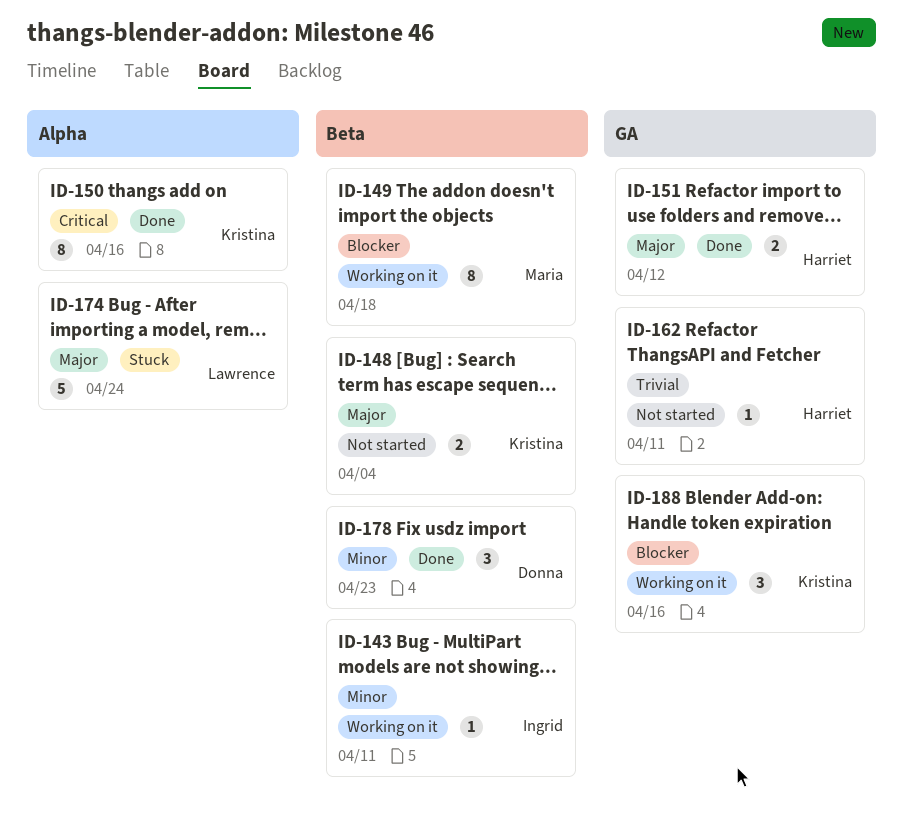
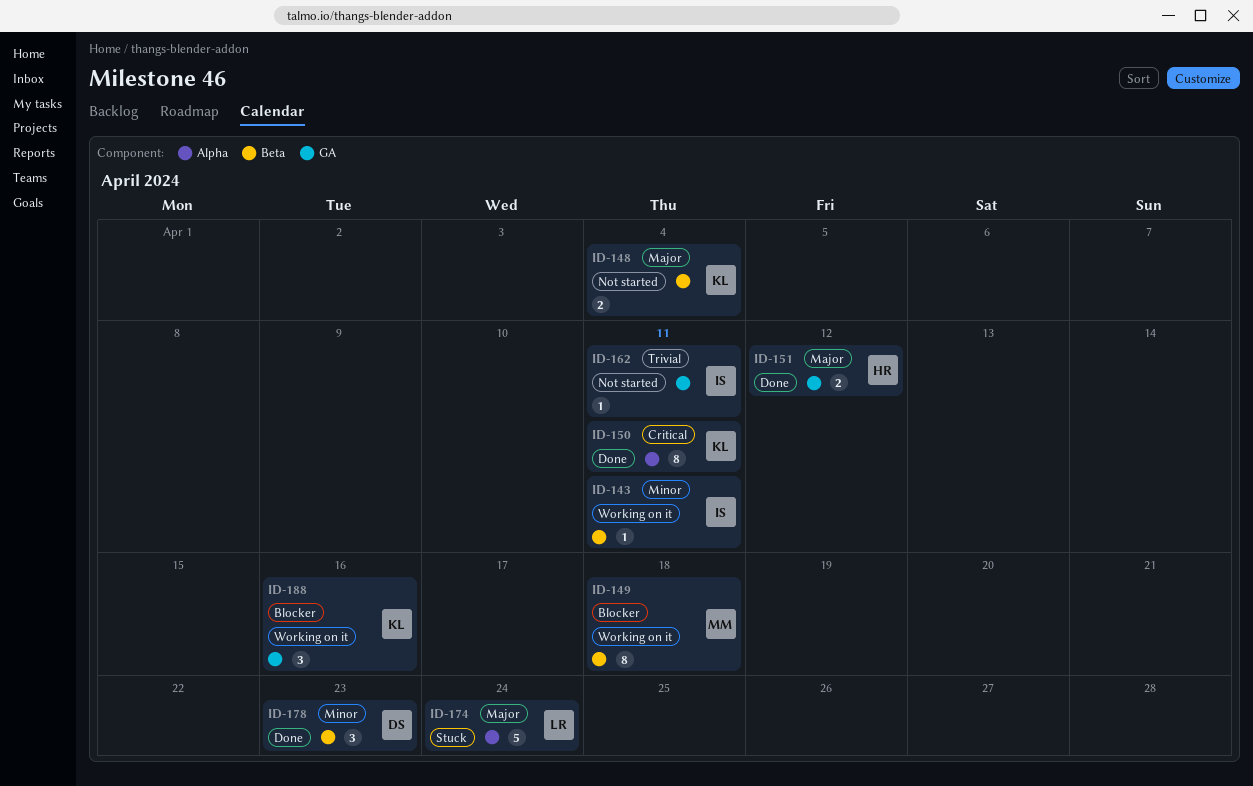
ID-150, due: Apr 16 -> Apr 11
ID-162, owner: Harriet -> Ingrid

